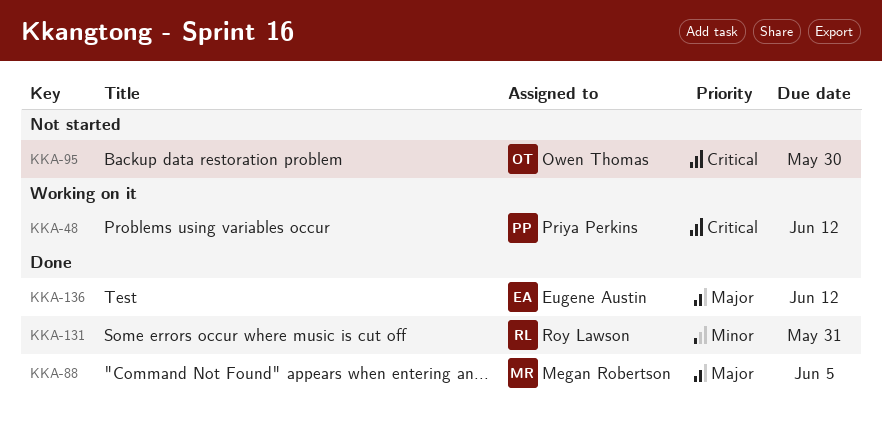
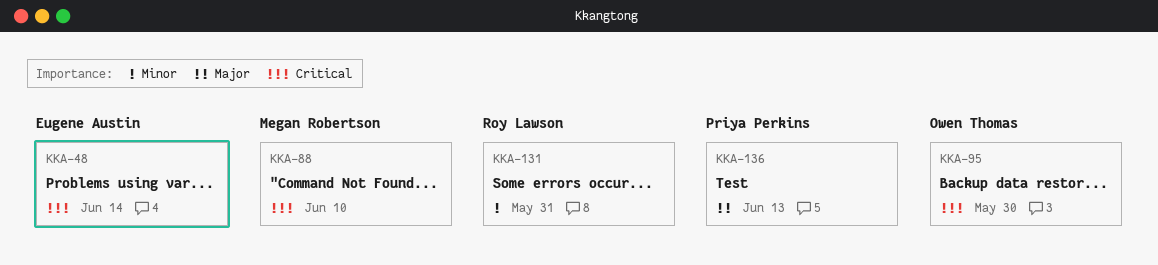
KKA-48, owner: Priya Perkins -> Eugene Austin
KKA-48, due: Jun 12 -> Jun 14
KKA-88, priority: Major -> Critical
KKA-88, due: Jun 5 -> Jun 10
KKA-136, owner: Eugene Austin -> Priya Perkins
KKA-136, due: Jun 12 -> Jun 13

